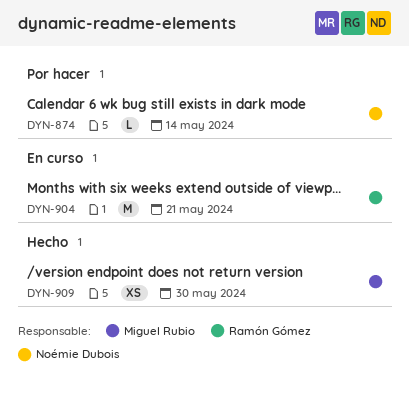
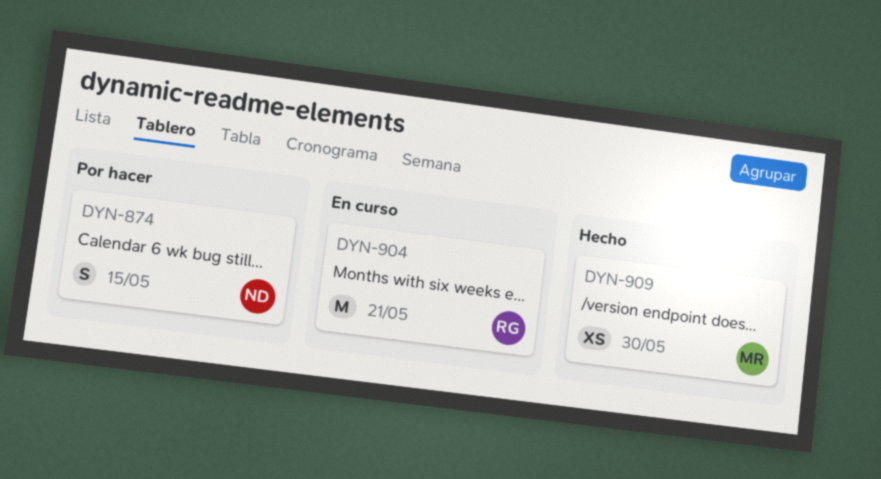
DYN-874, estimate: L -> S
DYN-874, due: May 14 -> May 15

